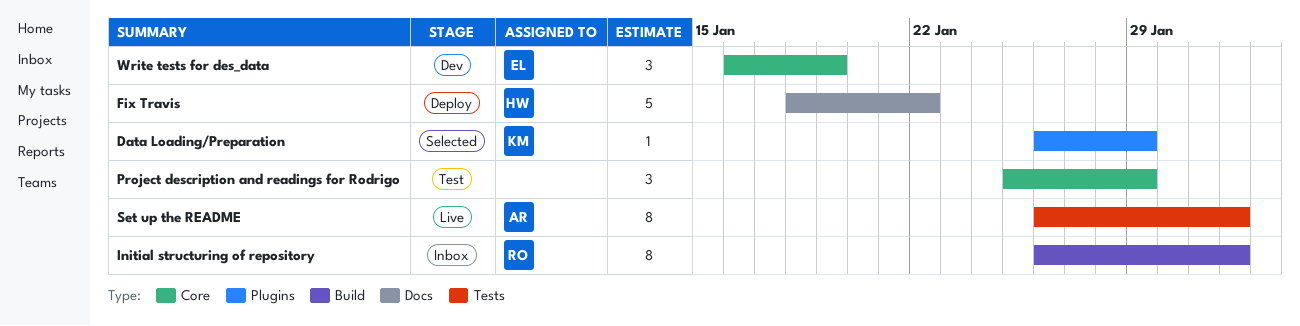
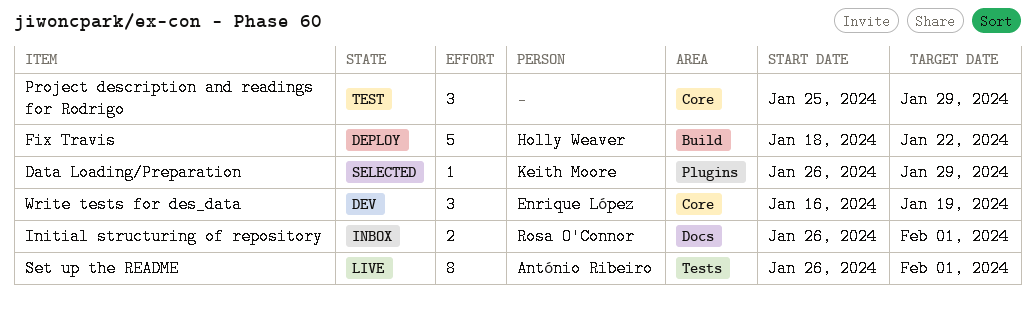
Fix Travis, label: Docs -> Build
Initial structuring of repository, label: Build -> Docs
Initial structuring of repository, estimate: 8 -> 2

